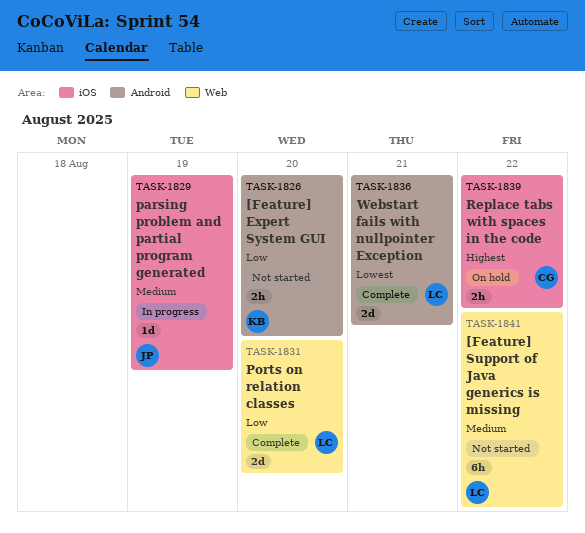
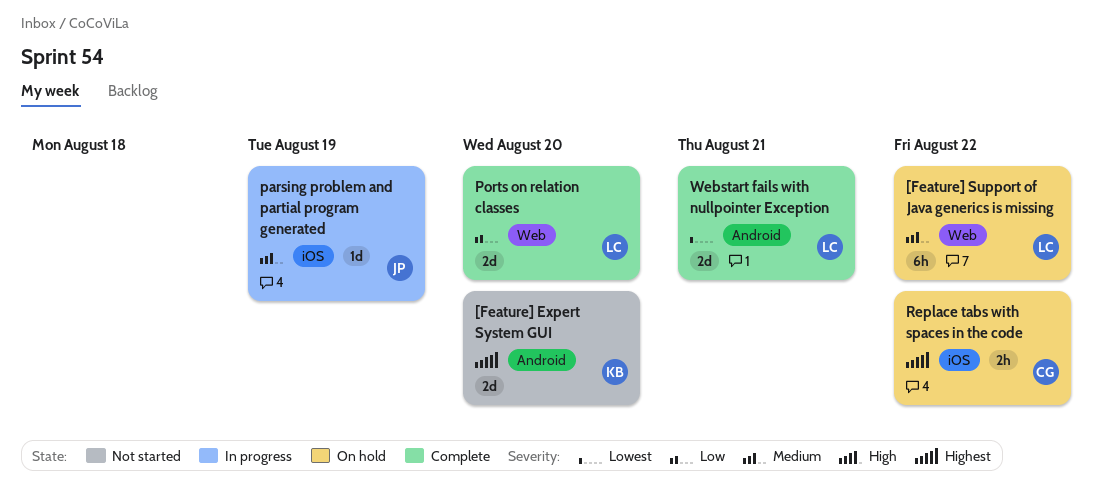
[Feature] Expert System GUI, priority: Low -> Highest
[Feature] Expert System GUI, estimate: 2h -> 2d
[Feature] Support of Java generics is missing, status: Not started -> On hold

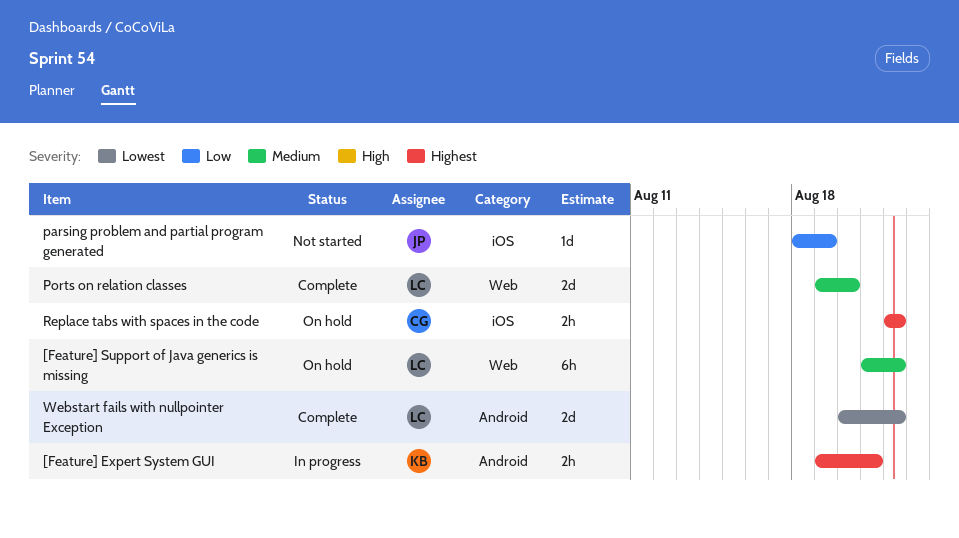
[Feature] Expert System GUI, status: Not started -> In progress
[Feature] Expert System GUI, estimate: 2d -> 2h
[Feature] Expert System GUI, due: Aug 20 -> Aug 21
parsing problem and partial program generated, status: In progress -> Not started
parsing problem and partial program generated, priority: Medium -> Low
Ports on relation classes, priority: Low -> Medium
Webstart fails with nullpointer Exception, due: Aug 21 -> Aug 22

